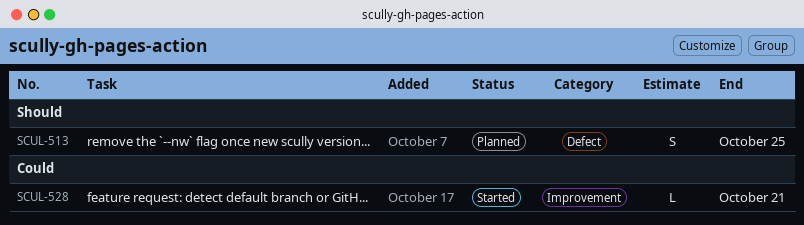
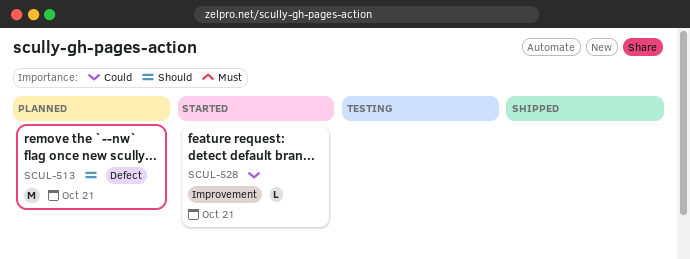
SCUL-513, estimate: S -> M
SCUL-513, due: Oct 25 -> Oct 21

